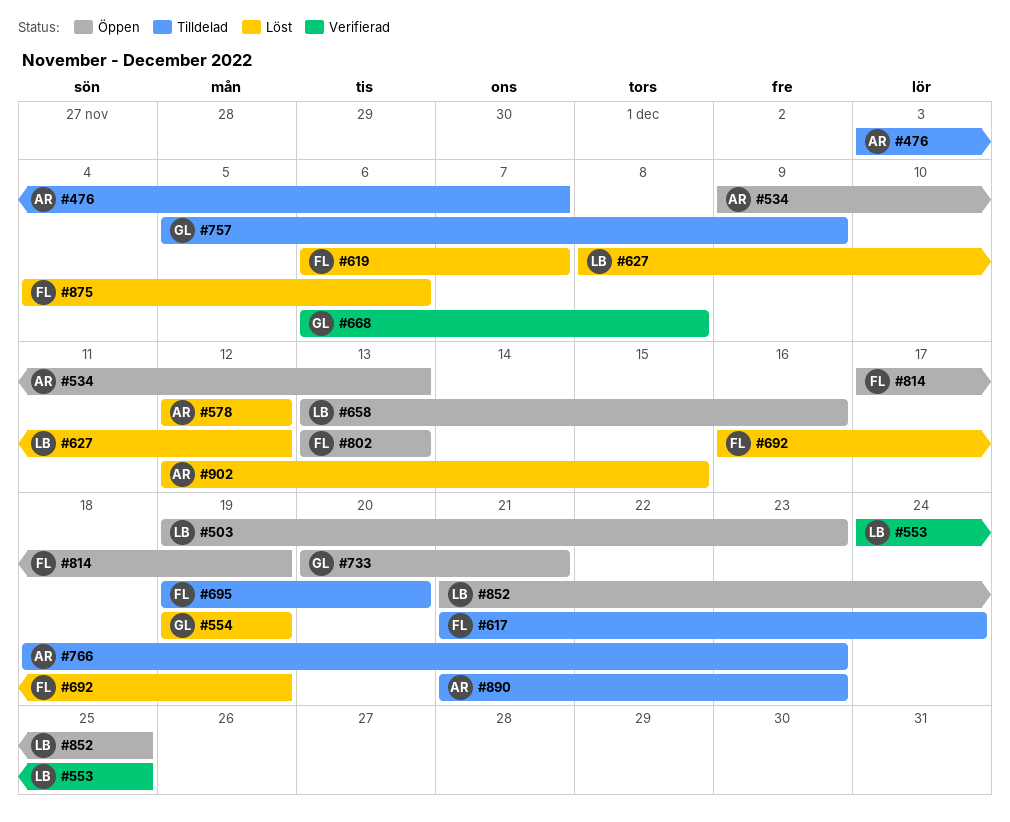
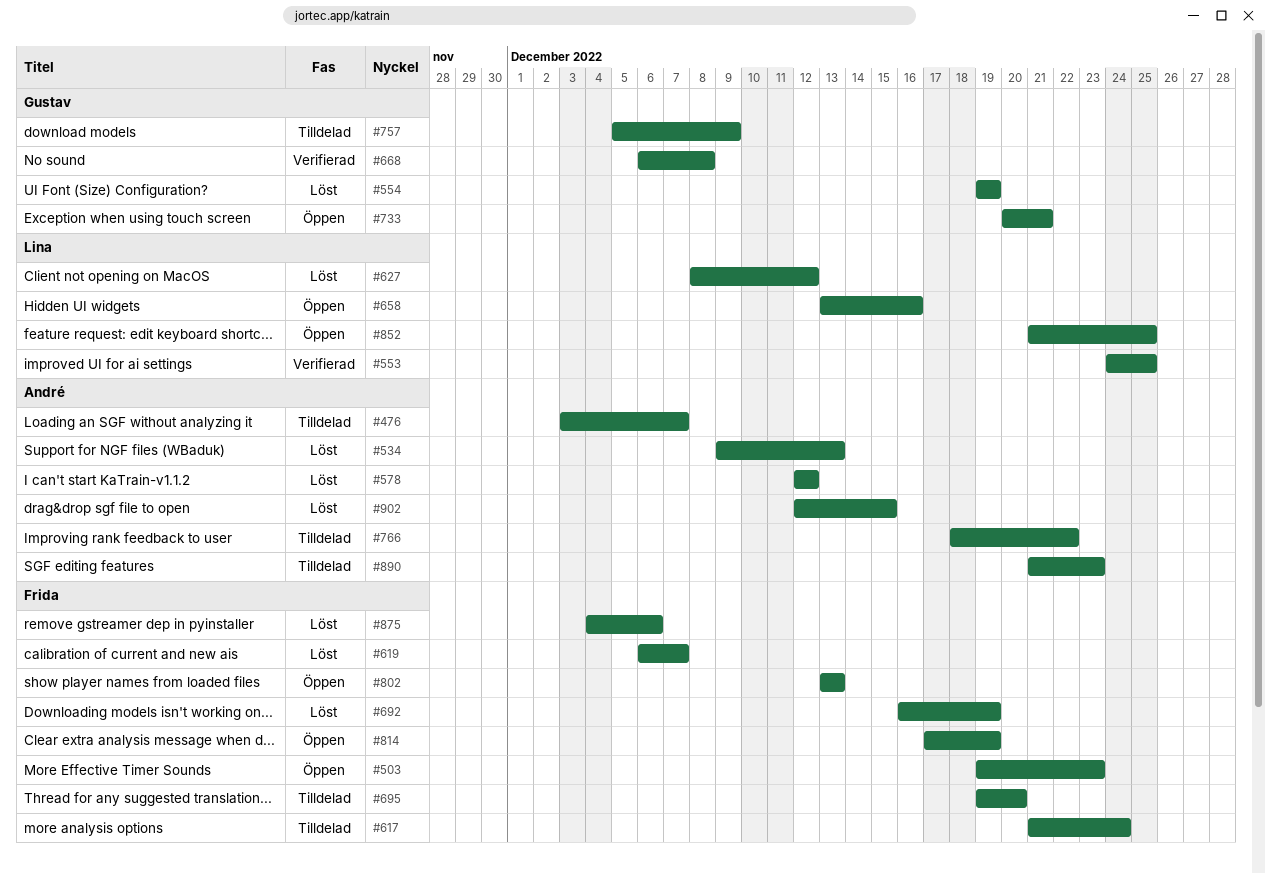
#503, owner: Lina -> Frida
#534, status: Öppen -> Löst
#766, due: Dec 23 -> Dec 22

